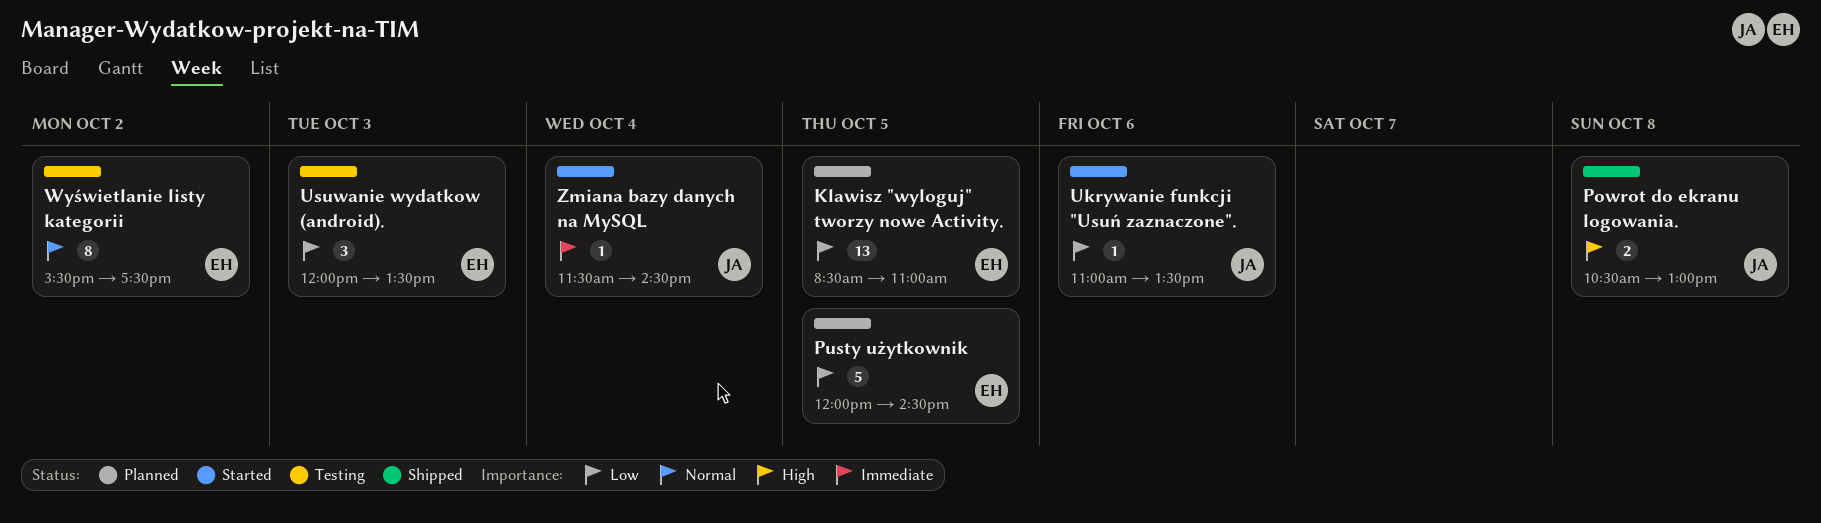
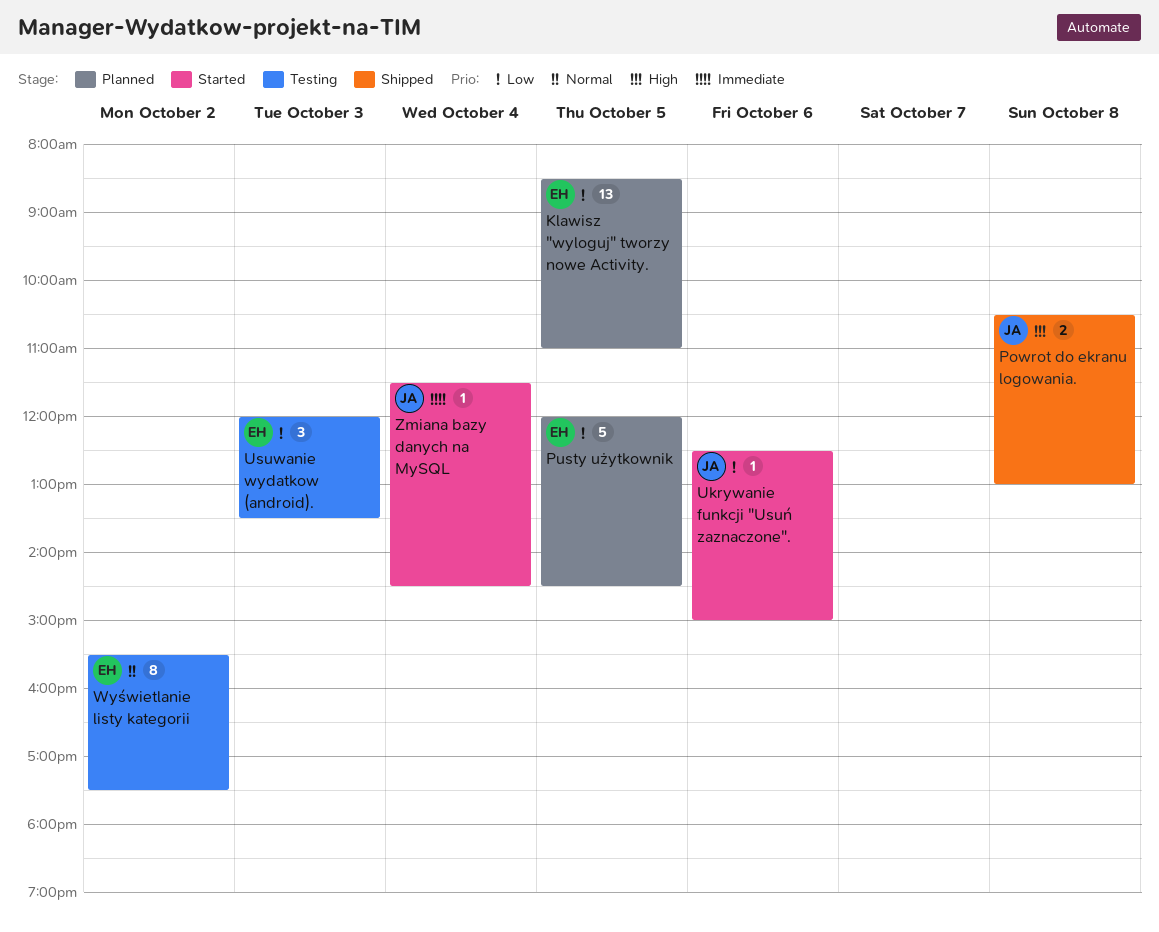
Ukrywanie funkcji "Usuń zaznaczone"., begins: 11:00 -> 12:30
Ukrywanie funkcji "Usuń zaznaczone"., ends: 13:30 -> 15:00

